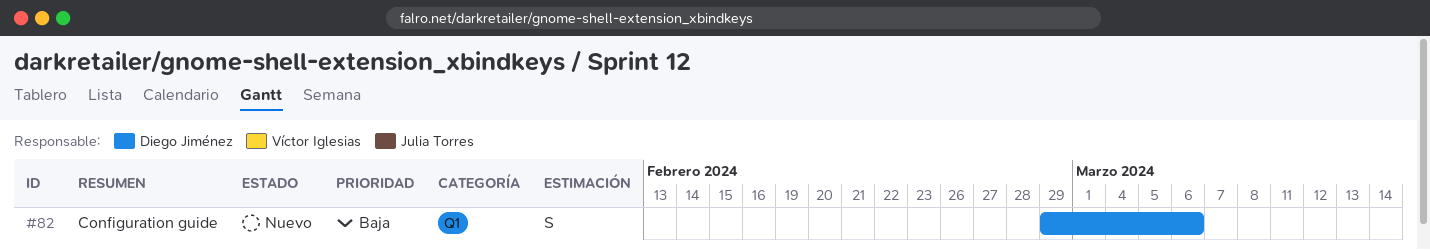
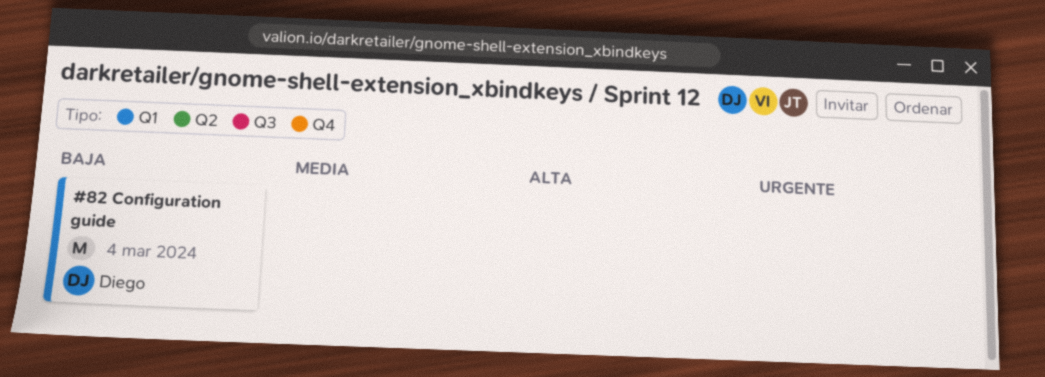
#82, estimate: S -> M
#82, due: Mar 6 -> Mar 4

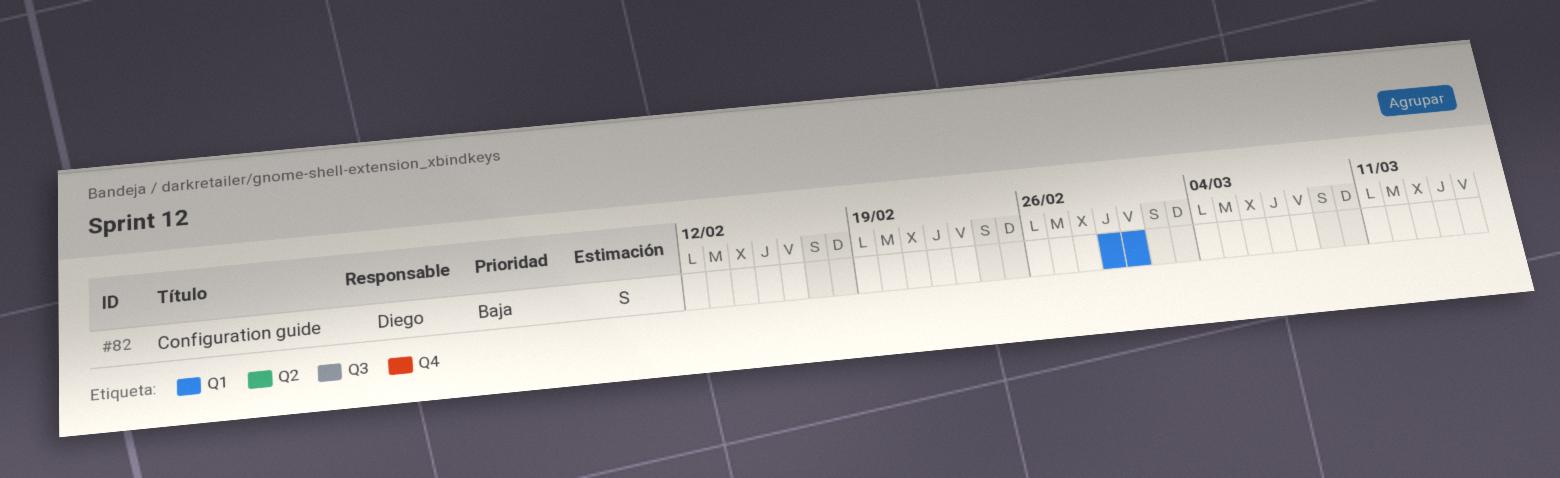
#82, estimate: M -> S
#82, due: Mar 4 -> Mar 1

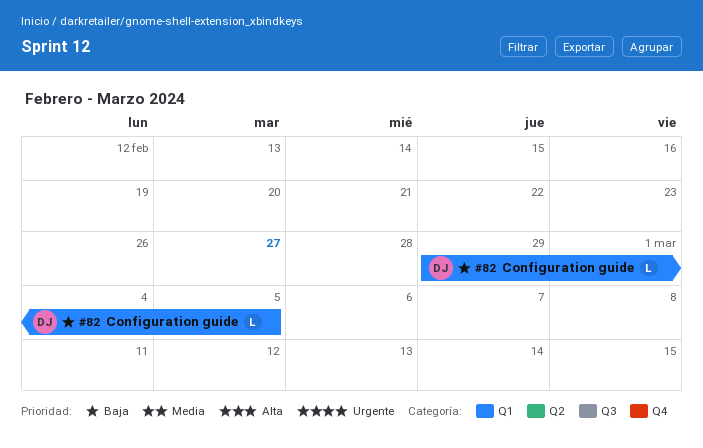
#82, estimate: S -> L
#82, due: Mar 1 -> Mar 5

